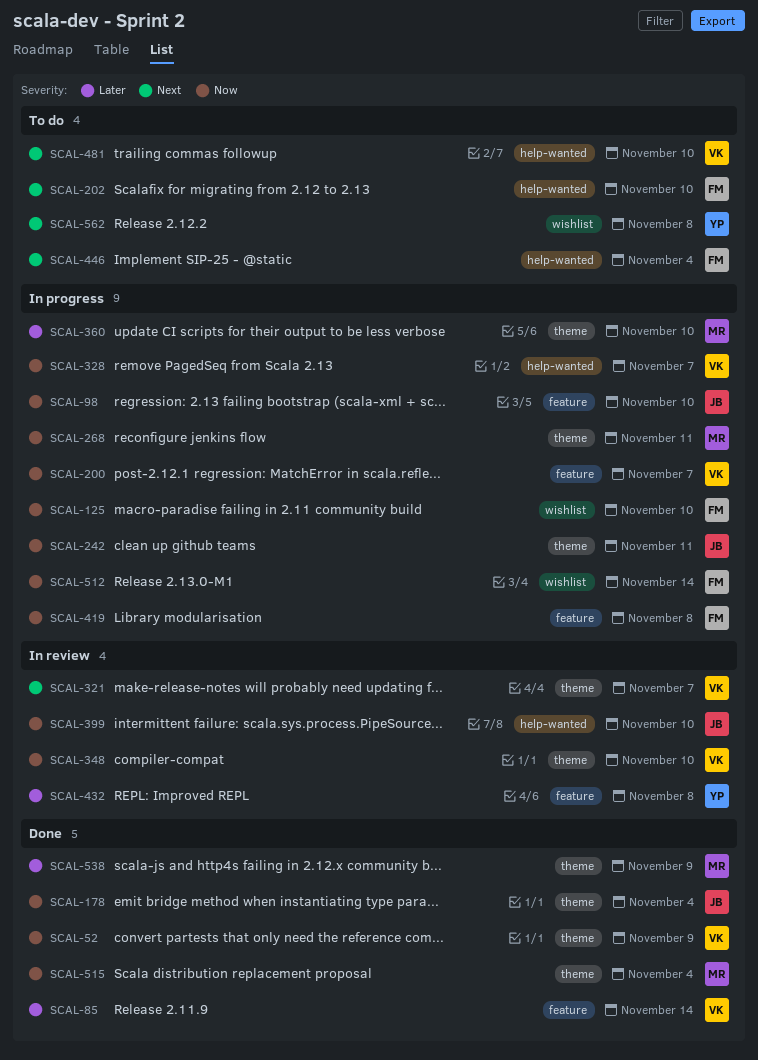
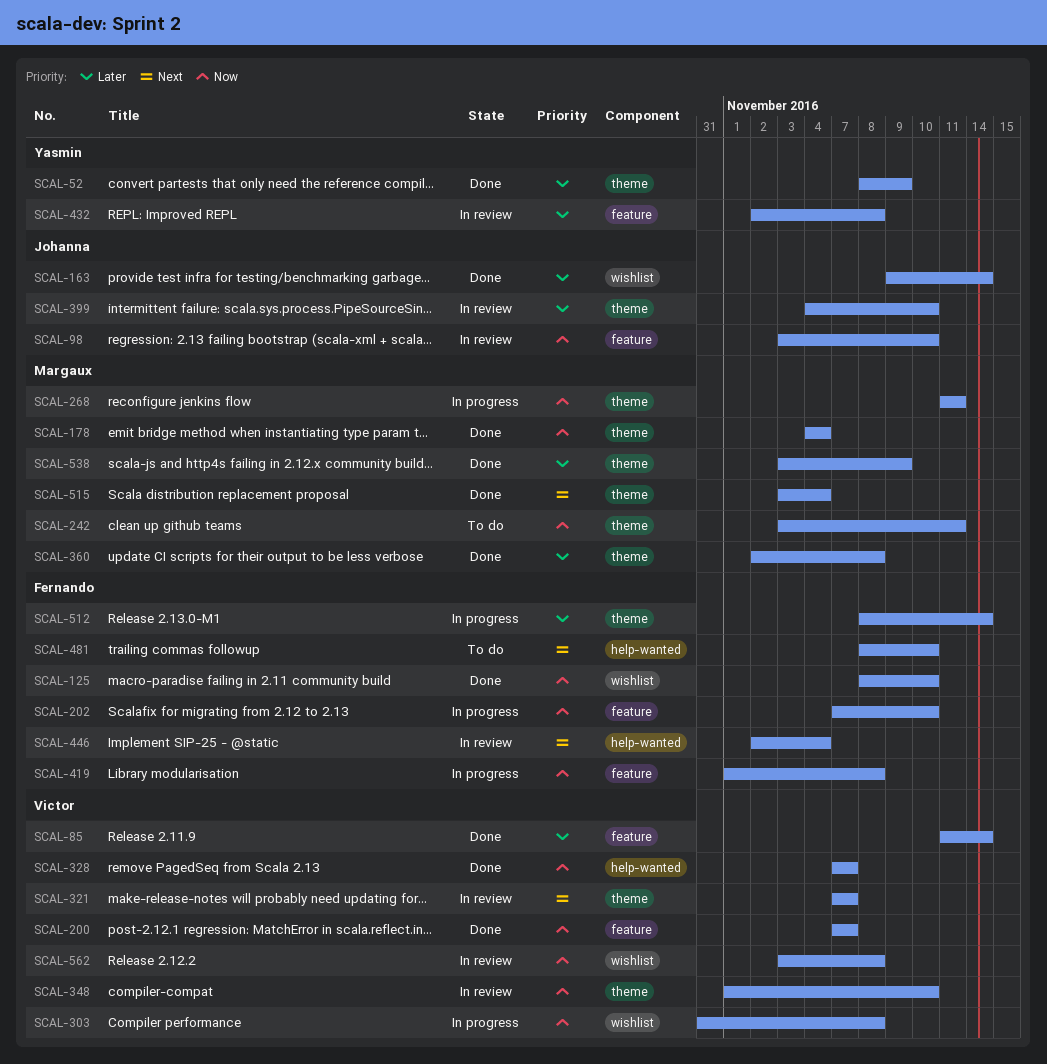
SCAL-52, owner: Victor -> Yasmin
SCAL-52, priority: Now -> Later
SCAL-98, status: In progress -> In review
SCAL-125, status: In progress -> Done
SCAL-163: none -> present
SCAL-178, owner: Johanna -> Margaux
SCAL-200, status: In progress -> Done
SCAL-202, status: To do -> In progress
SCAL-202, priority: Next -> Now
SCAL-202, label: help-wanted -> feature
SCAL-242, status: In progress -> To do
SCAL-242, owner: Johanna -> Margaux
SCAL-303: none -> present
SCAL-328, status: In progress -> Done
SCAL-360, status: In progress -> Done
SCAL-360, due: Nov 10 -> Nov 8
SCAL-399, priority: Now -> Later
SCAL-399, label: help-wanted -> theme
SCAL-446, status: To do -> In review
SCAL-481, owner: Victor -> Fernando
SCAL-512, priority: Now -> Later
SCAL-512, label: wishlist -> theme
SCAL-515, priority: Now -> Next
SCAL-562, status: To do -> In review
SCAL-562, owner: Yasmin -> Victor
SCAL-562, priority: Next -> Now

